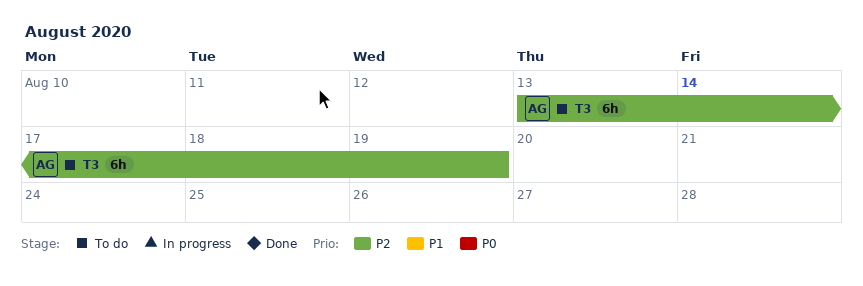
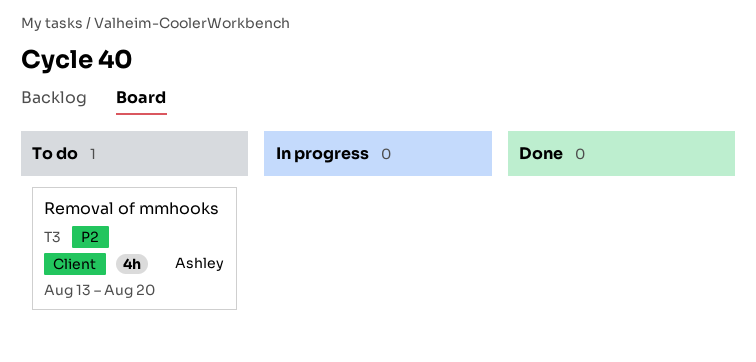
T3, estimate: 6h -> 4h
T3, due: Aug 19 -> Aug 20

